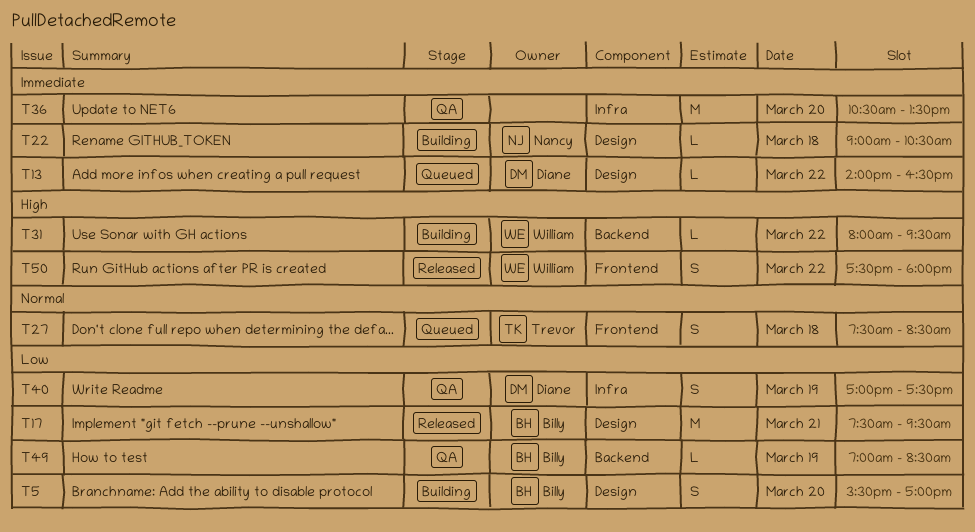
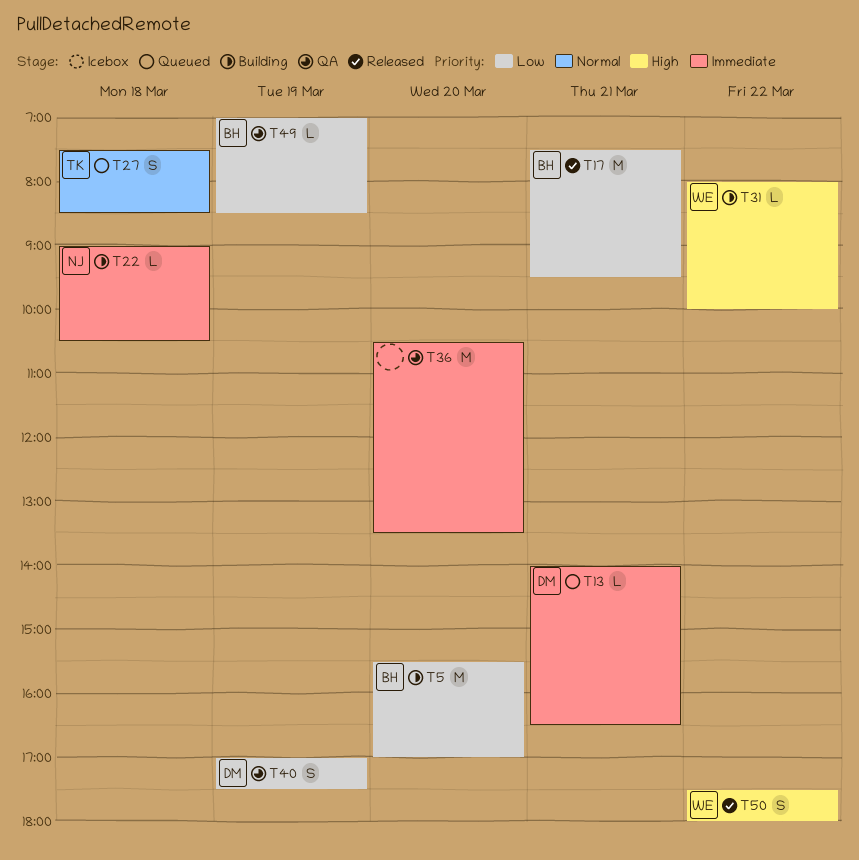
T5, estimate: S -> M
T13, day: Mar 22 -> Mar 21
T31, ends: 09:30 -> 10:00

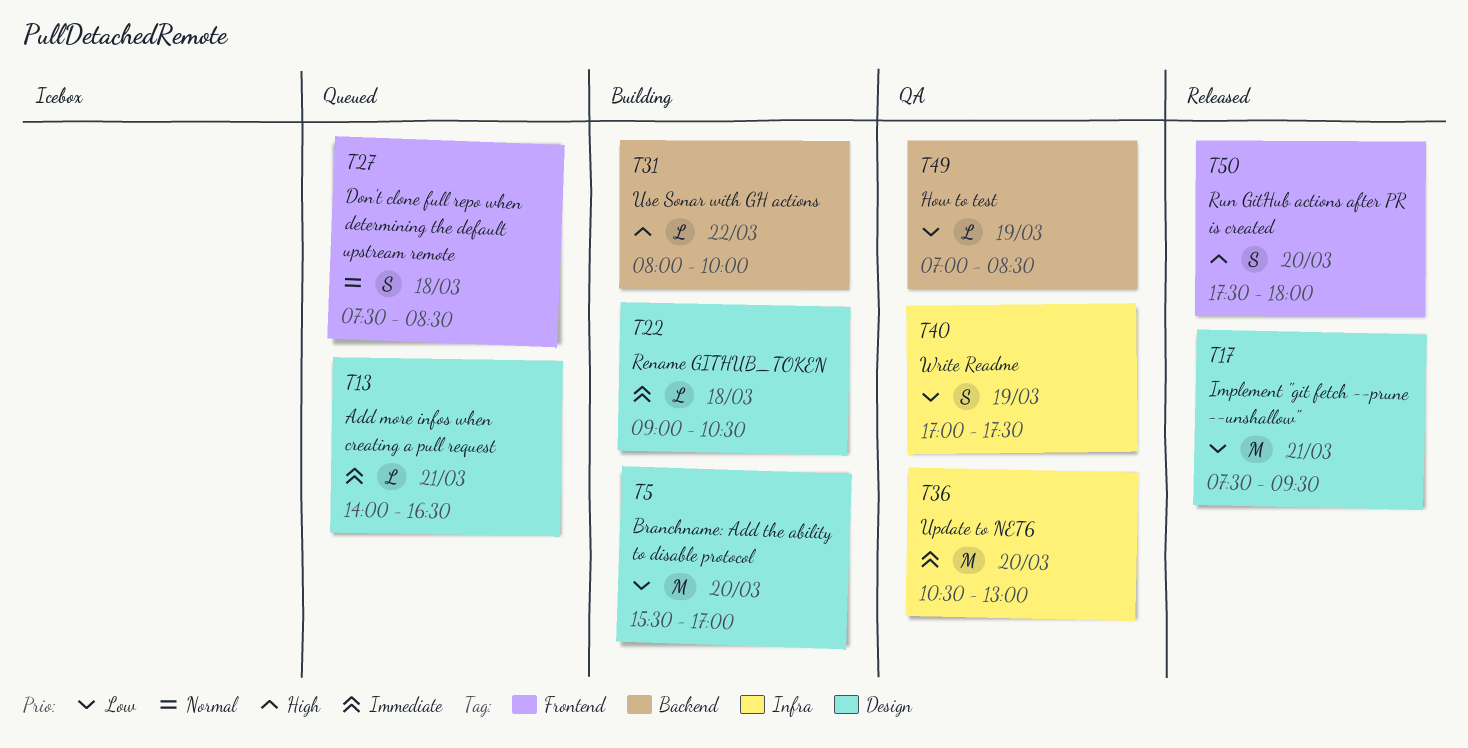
T36, ends: 13:30 -> 13:00
T50, day: Mar 22 -> Mar 20

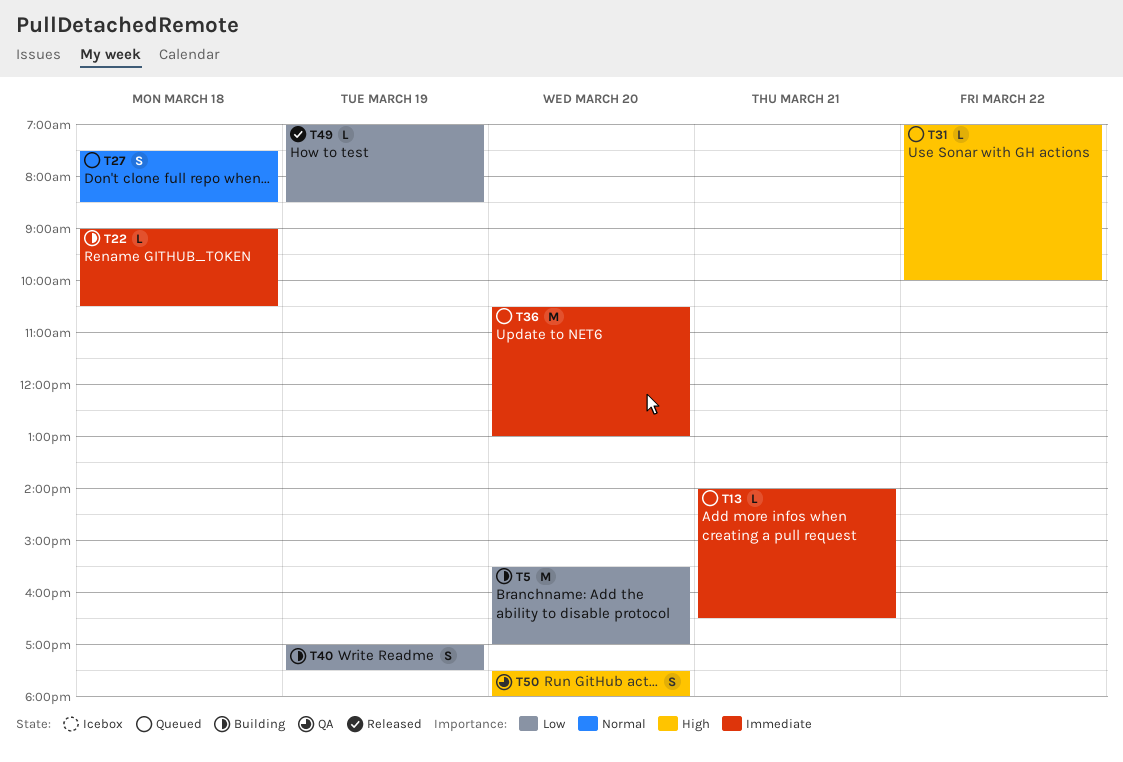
T17: present -> none
T31, status: Building -> Queued
T31, begins: 08:00 -> 07:00
T36, status: QA -> Queued
T40, status: QA -> Building
T49, status: QA -> Released
T50, status: Released -> QA

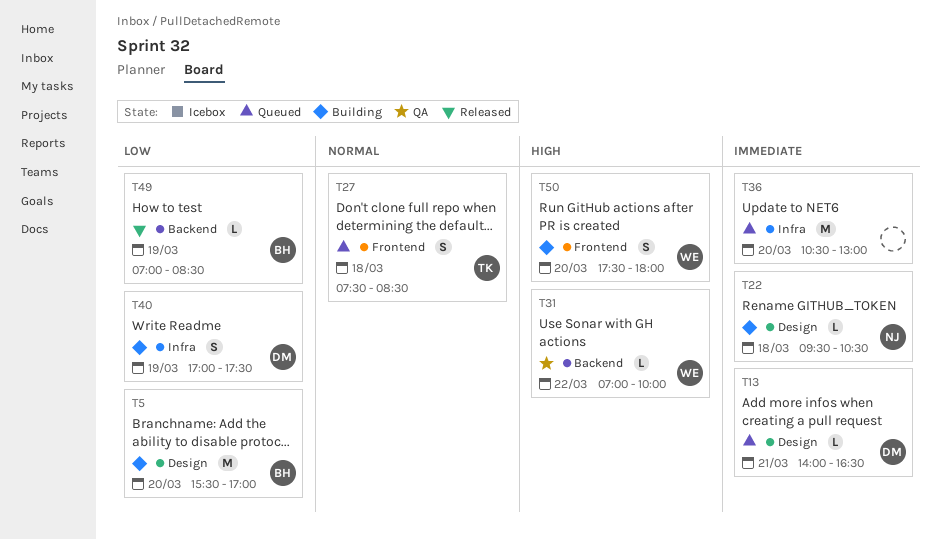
T22, begins: 09:00 -> 09:30
T31, status: Queued -> QA
T50, status: QA -> Building

